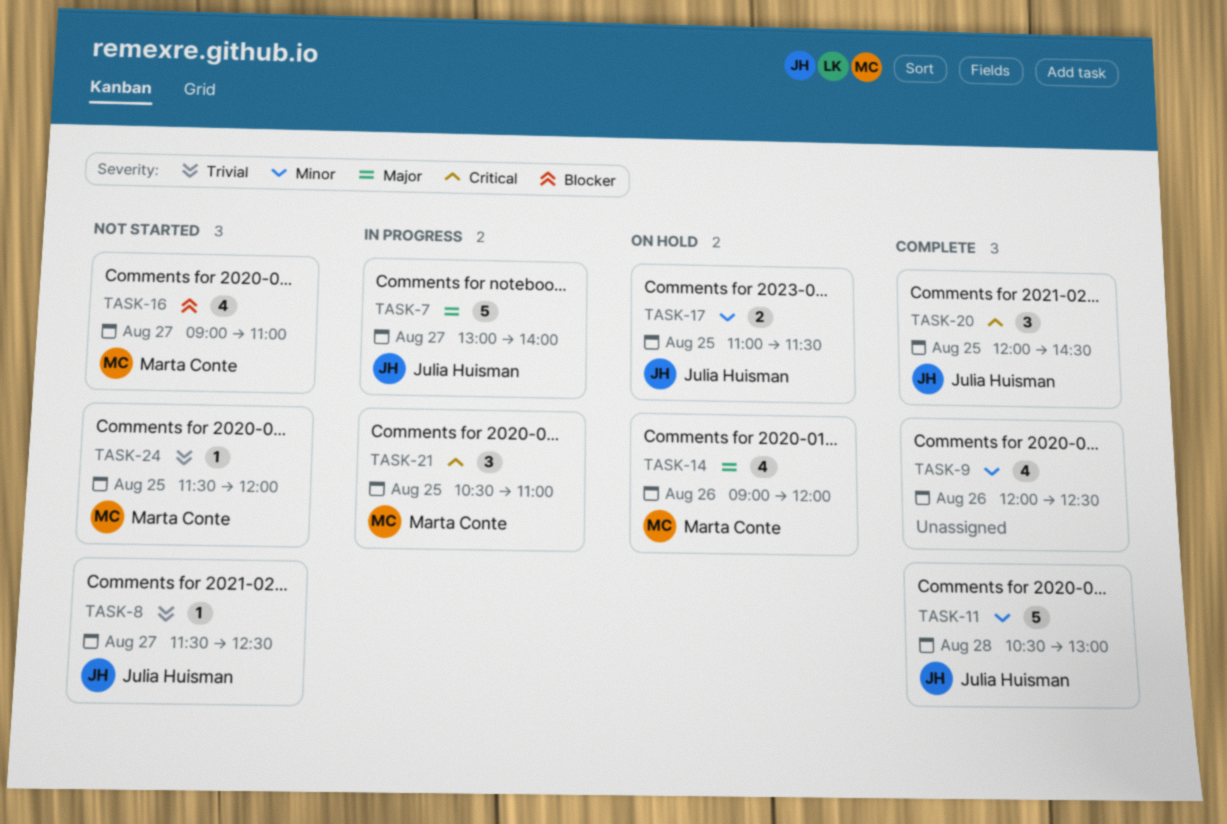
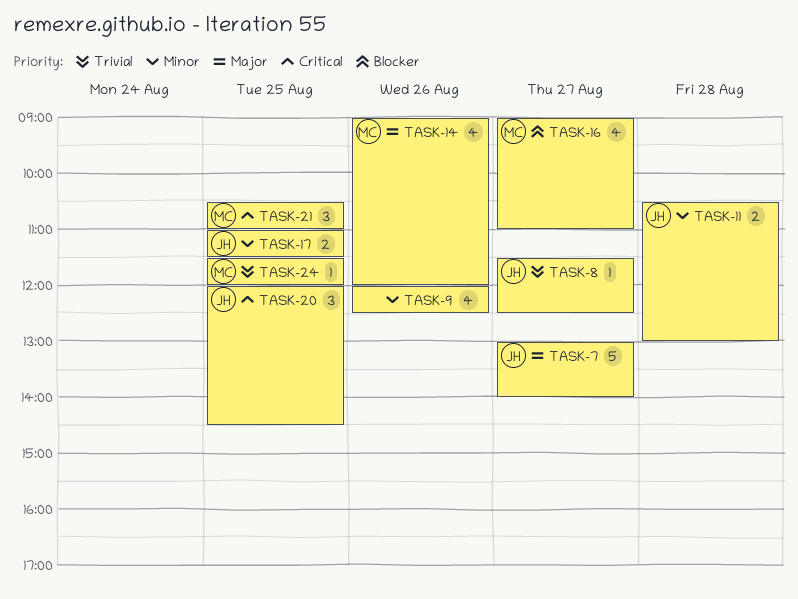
TASK-11, estimate: 5 -> 2

